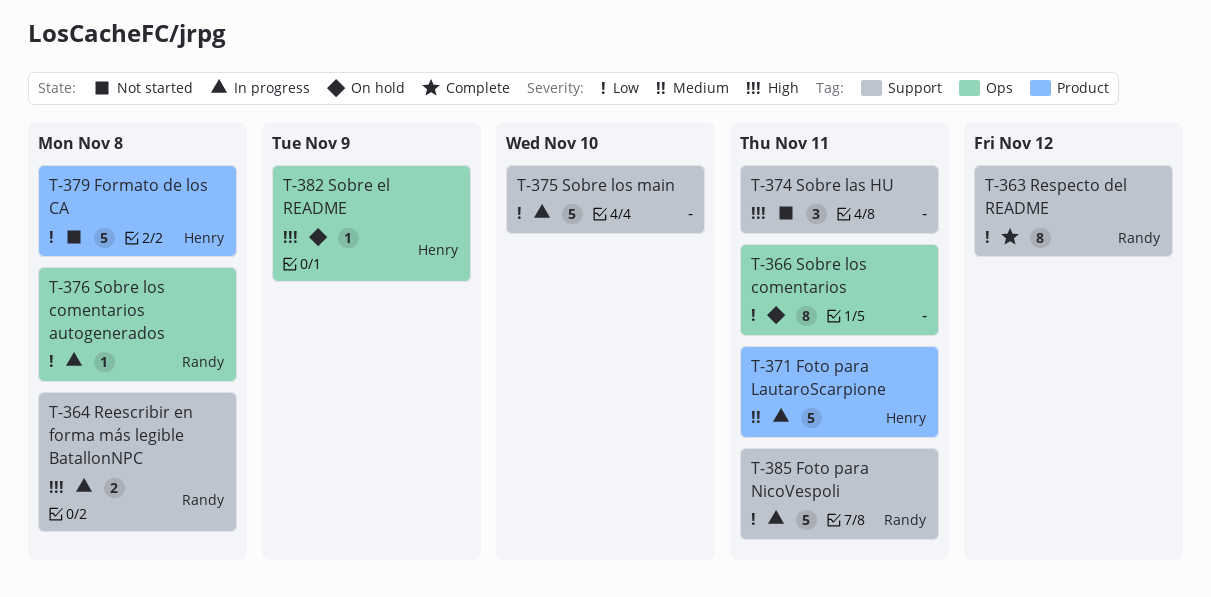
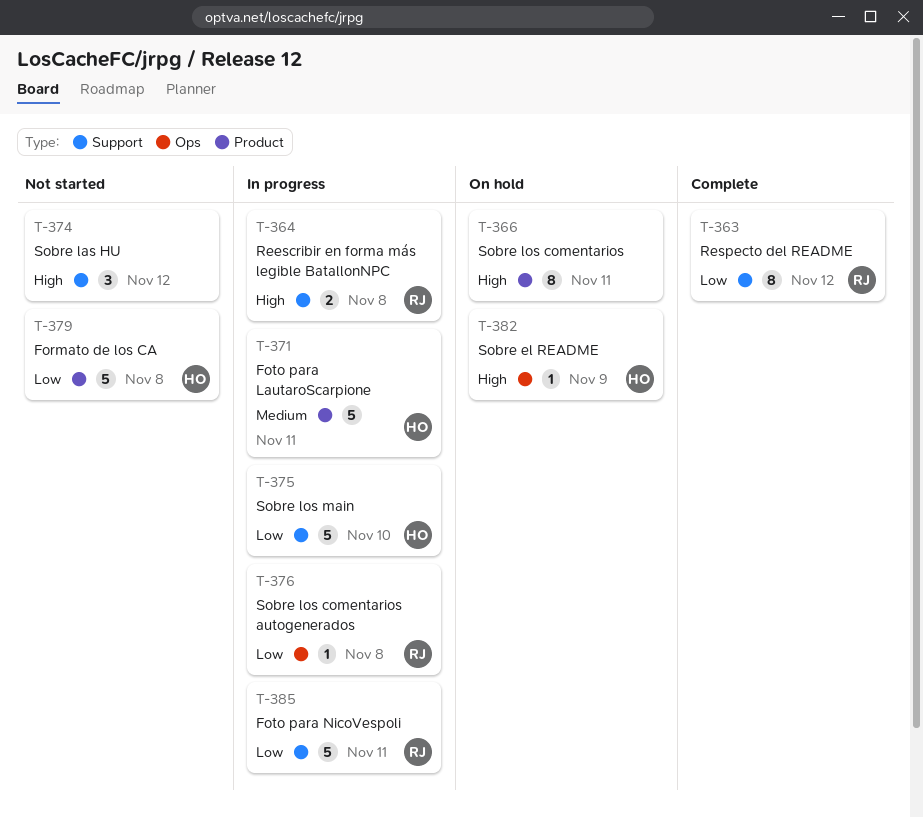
T-366, priority: Low -> High
T-366, label: Ops -> Product
T-374, due: Nov 11 -> Nov 12
T-375, owner: none -> Henry

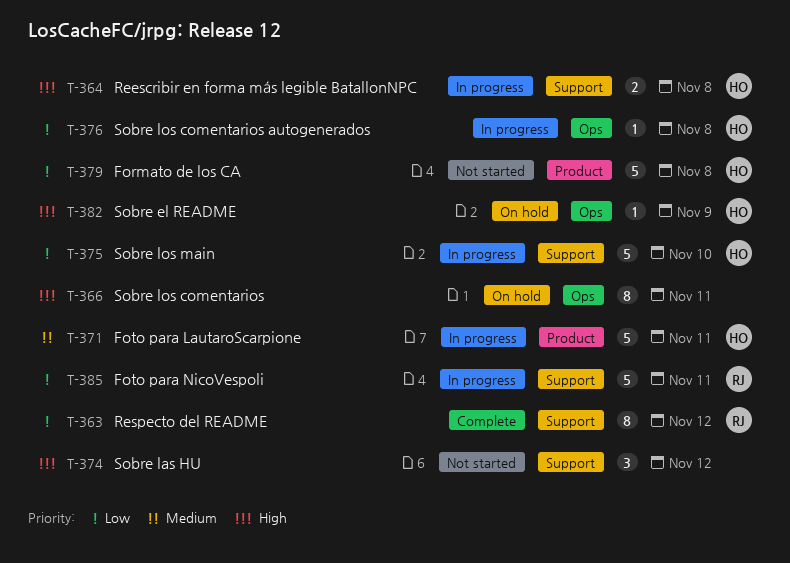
T-364, owner: RJ -> HO
T-366, label: Product -> Ops
T-376, owner: RJ -> HO

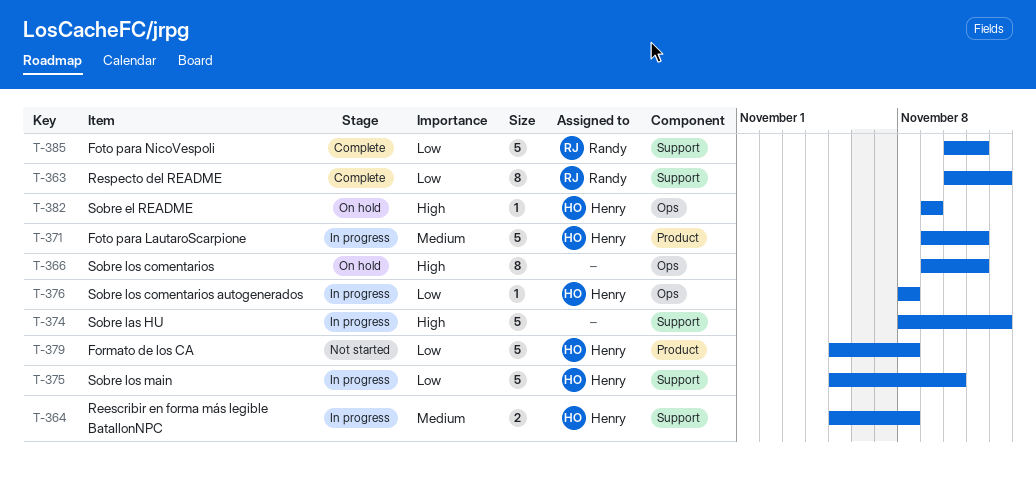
T-364, priority: High -> Medium
T-374, status: Not started -> In progress
T-374, estimate: 3 -> 5
T-385, status: In progress -> Complete

